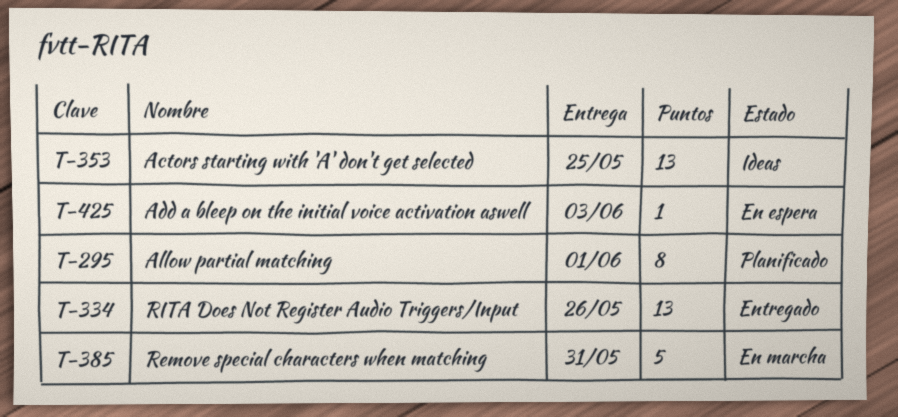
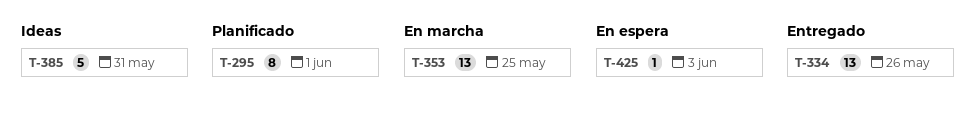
T-353, status: Ideas -> En marcha
T-385, status: En marcha -> Ideas

